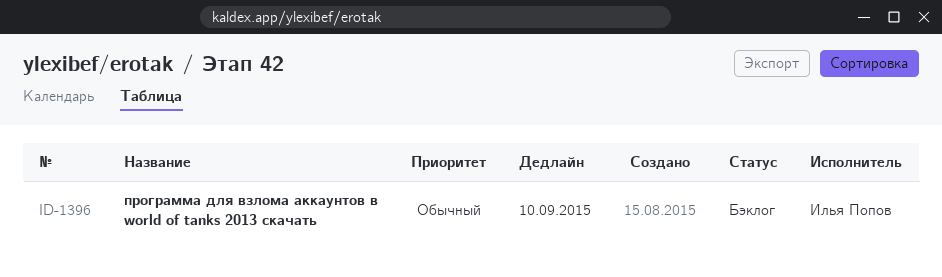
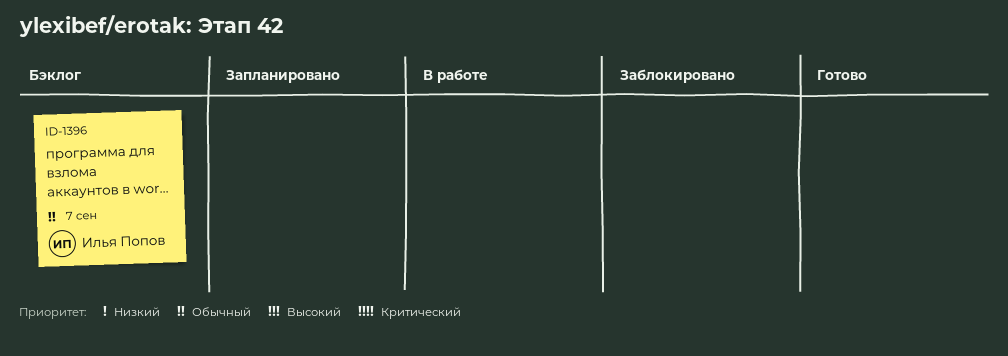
ID-1396, due: Sep 10 -> Sep 7

